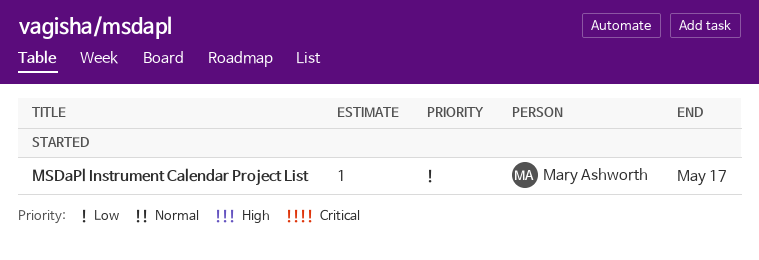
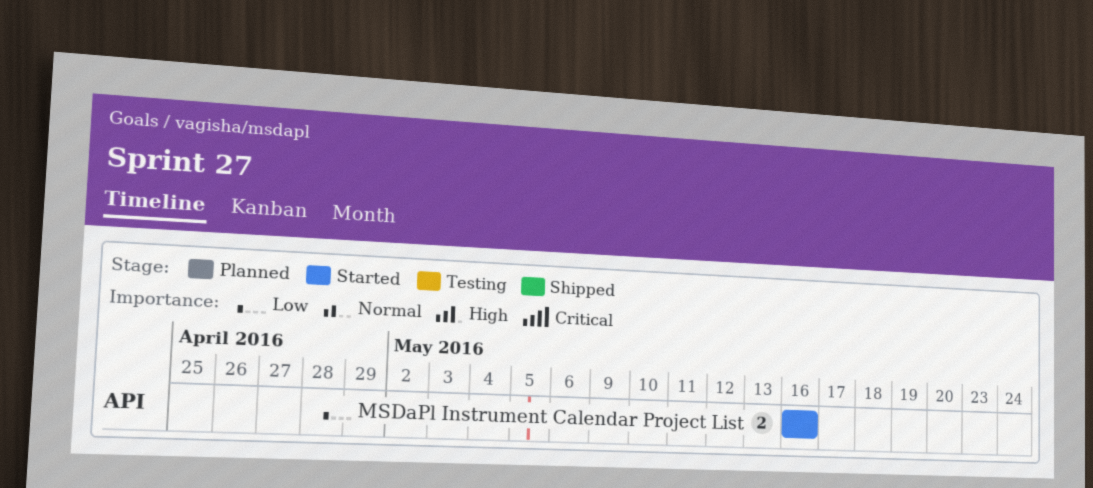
MSDaPl Instrument Calendar Project List, estimate: 1 -> 2
MSDaPl Instrument Calendar Project List, due: May 17 -> May 16

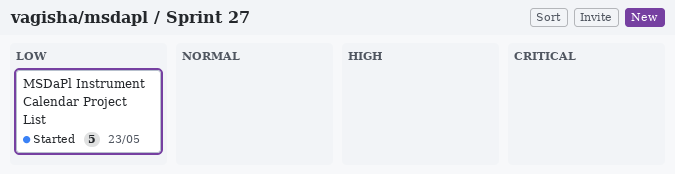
MSDaPl Instrument Calendar Project List, estimate: 2 -> 5
MSDaPl Instrument Calendar Project List, due: May 16 -> May 23

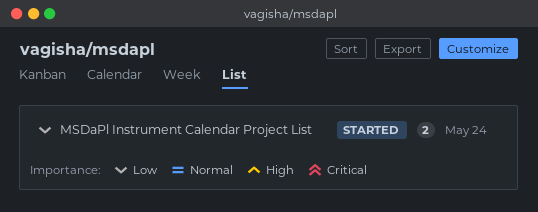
MSDaPl Instrument Calendar Project List, estimate: 5 -> 2
MSDaPl Instrument Calendar Project List, due: May 23 -> May 24

